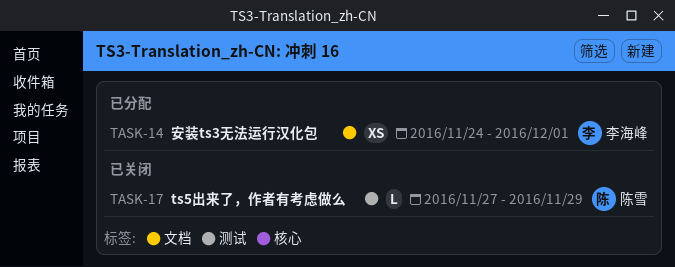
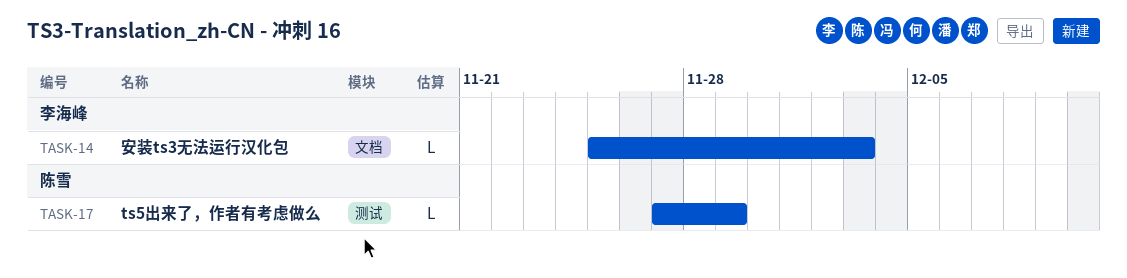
TASK-14, estimate: XS -> L
TASK-14, start: Nov 24 -> Nov 25
TASK-14, due: Dec 1 -> Dec 3

